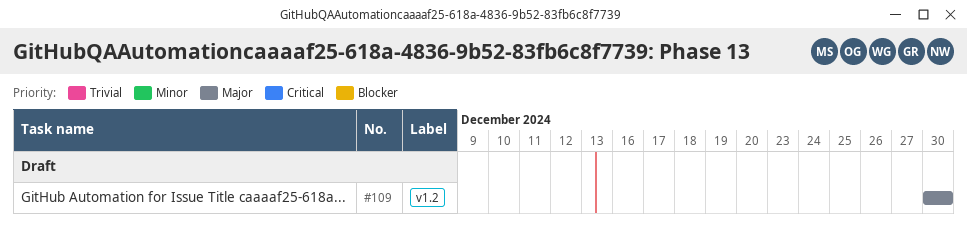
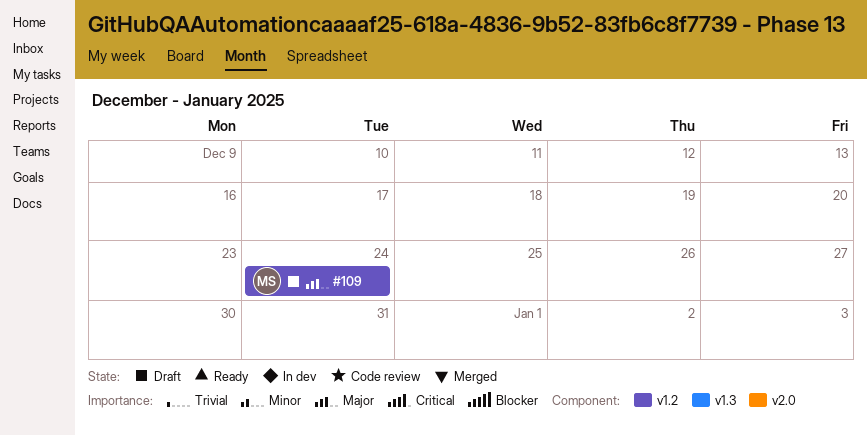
#109, start: Dec 30 -> Dec 24
#109, due: Dec 30 -> Dec 24

